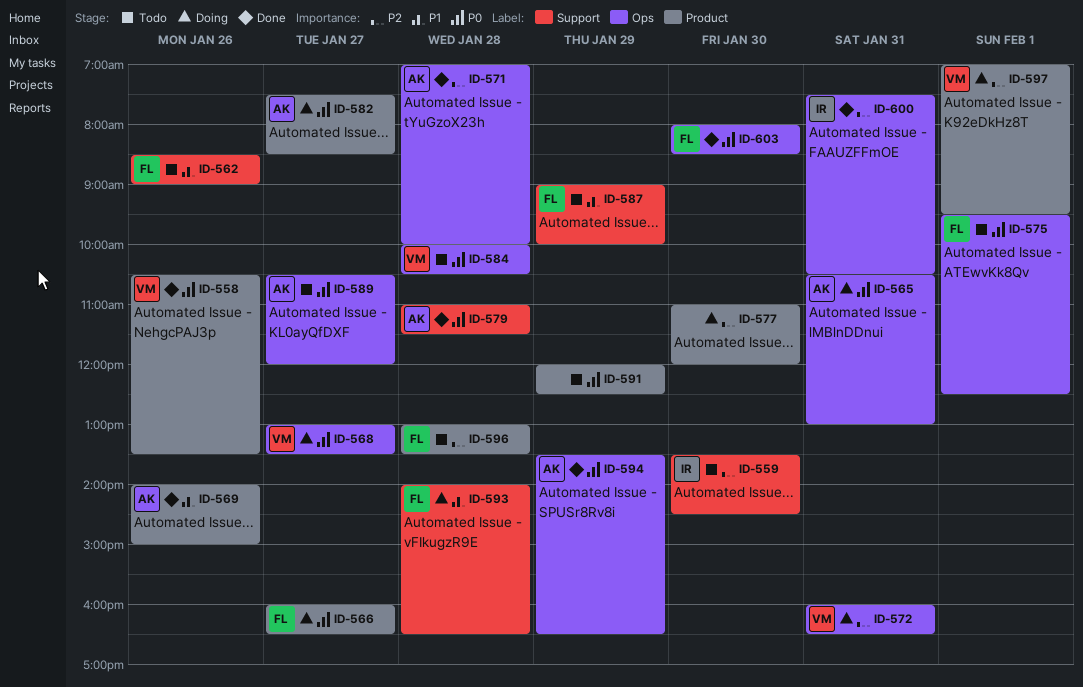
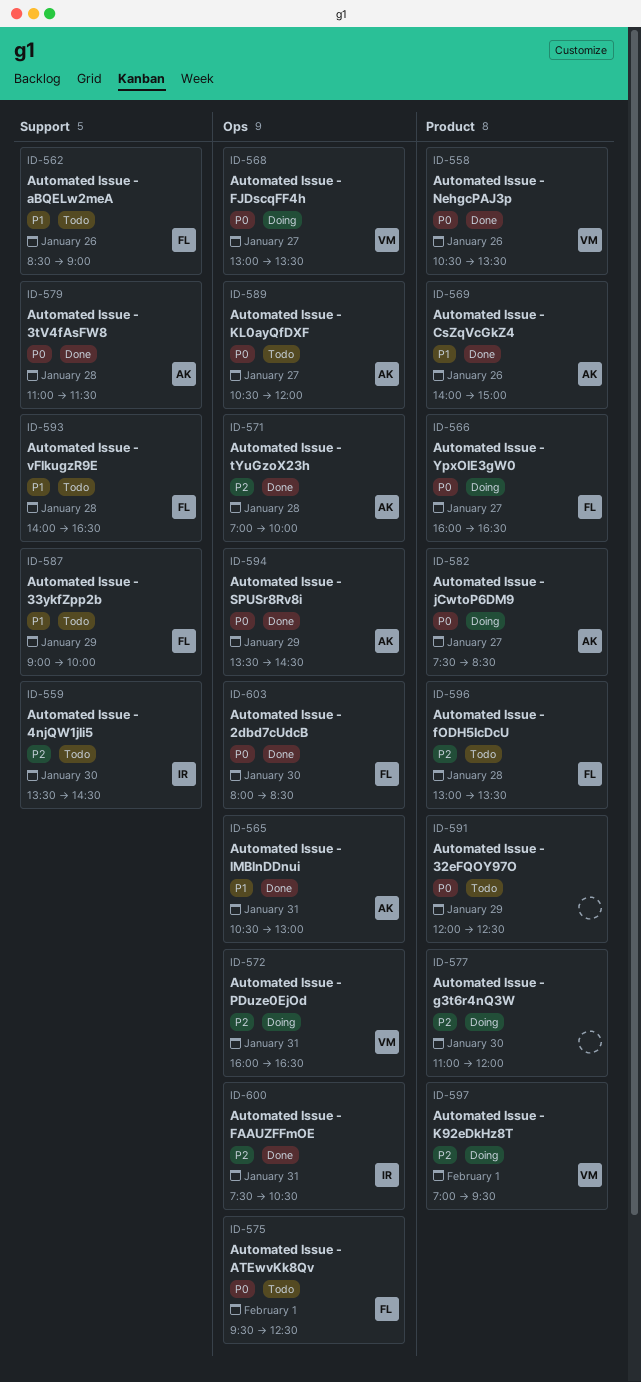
ID-565, status: Doing -> Done
ID-565, priority: P0 -> P1
ID-584: present -> none
ID-593, status: Doing -> Todo
ID-594, ends: 16:30 -> 14:30

